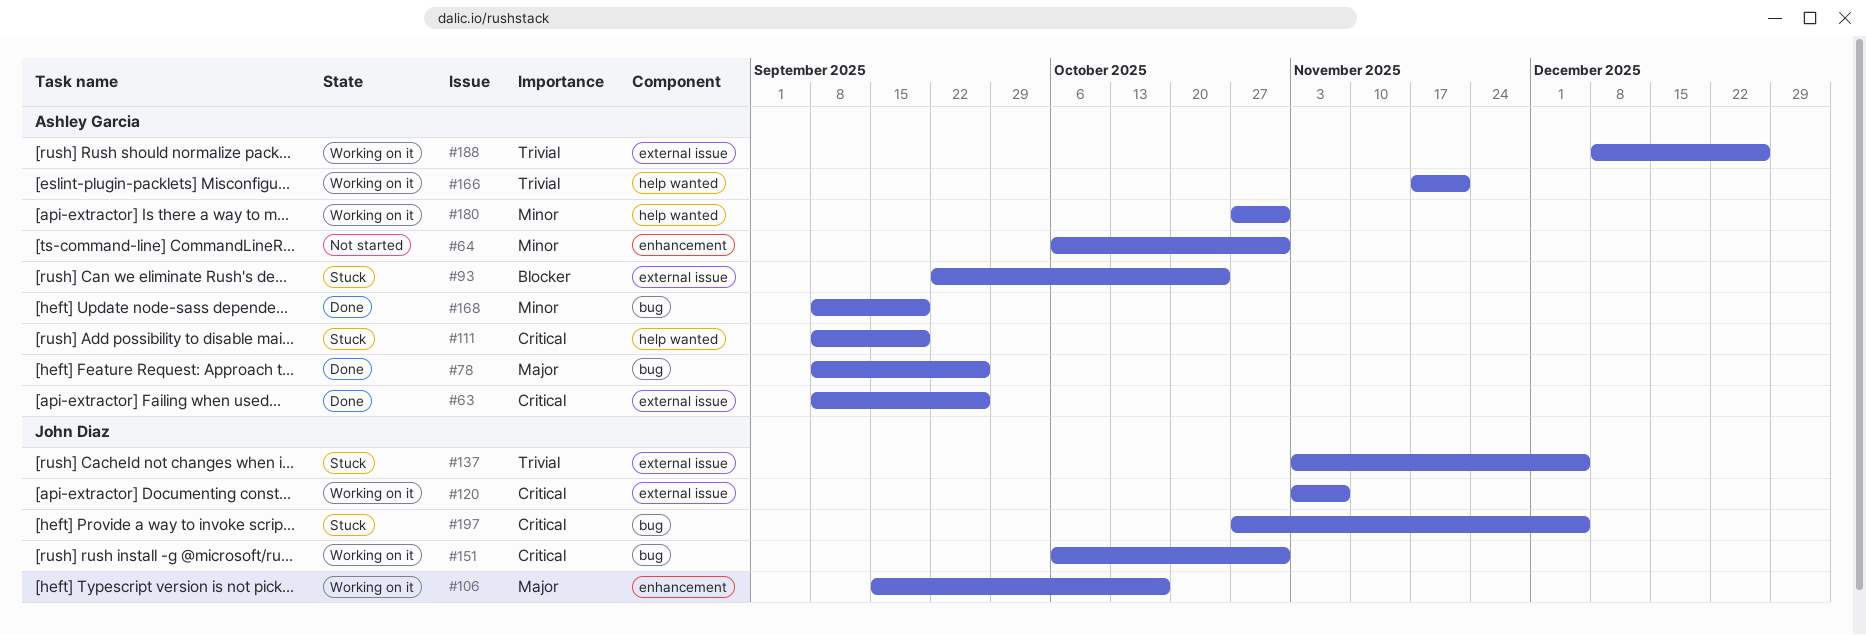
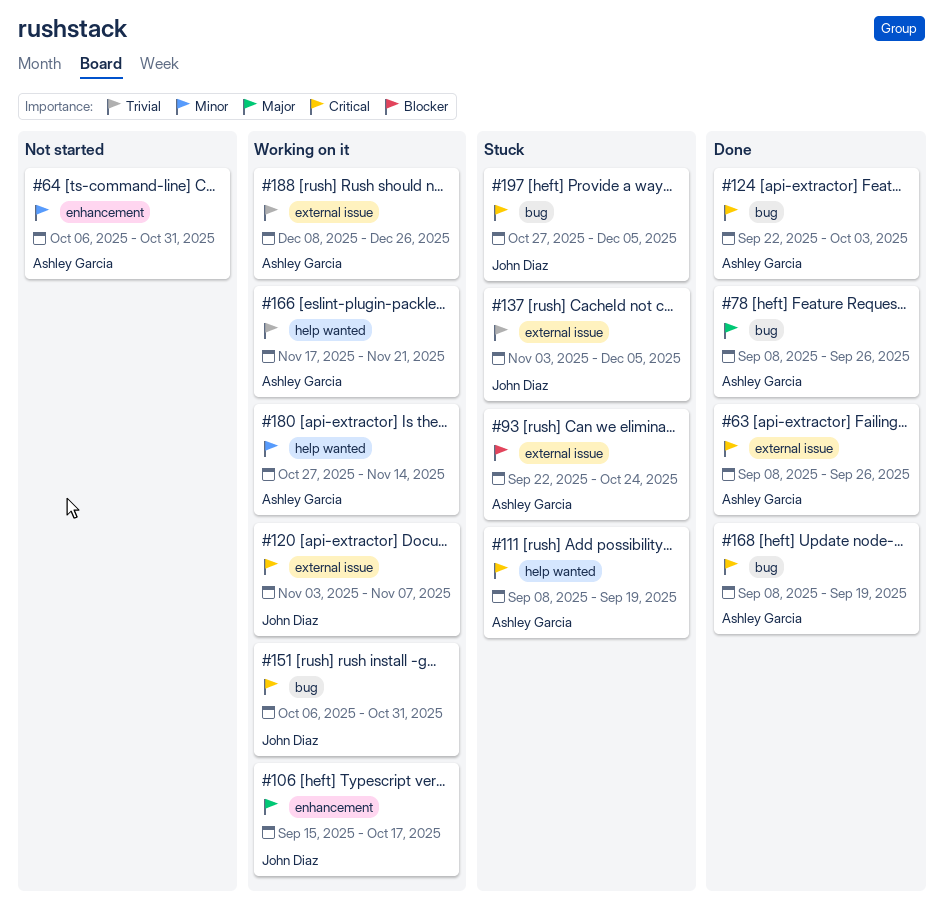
#124: none -> present
#168, priority: Minor -> Critical
#180, due: Oct 31 -> Nov 14

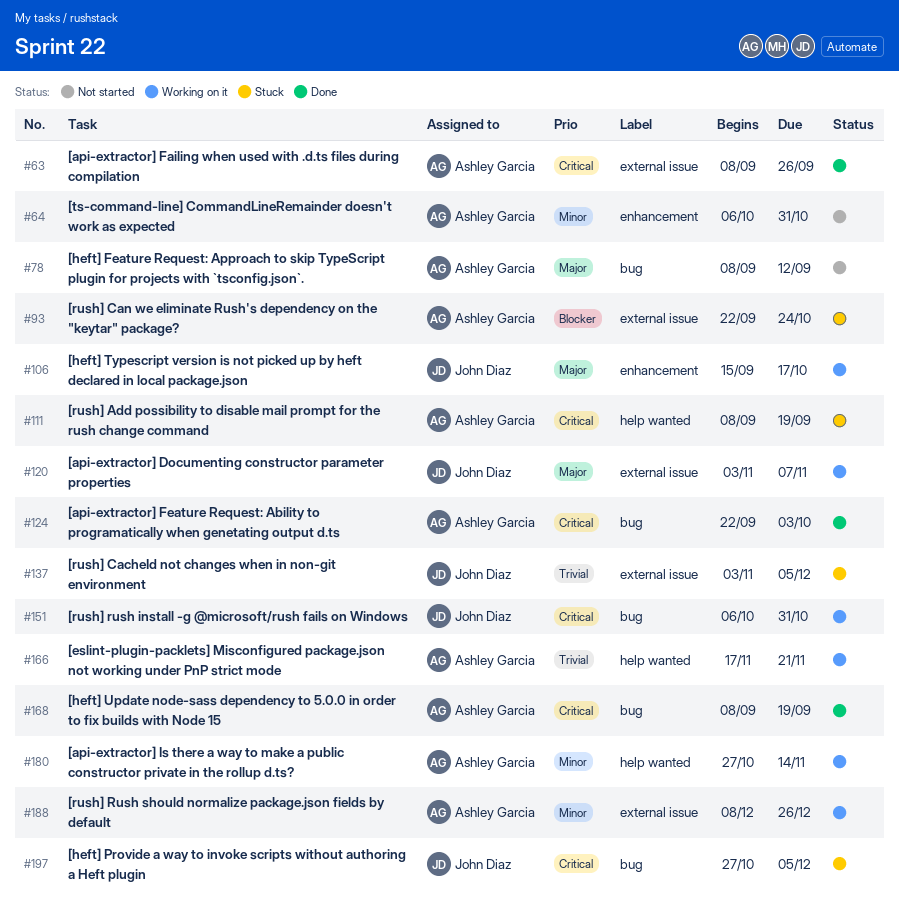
#78, status: Done -> Not started
#78, due: Sep 26 -> Sep 12
#120, priority: Critical -> Major
#188, priority: Trivial -> Minor

